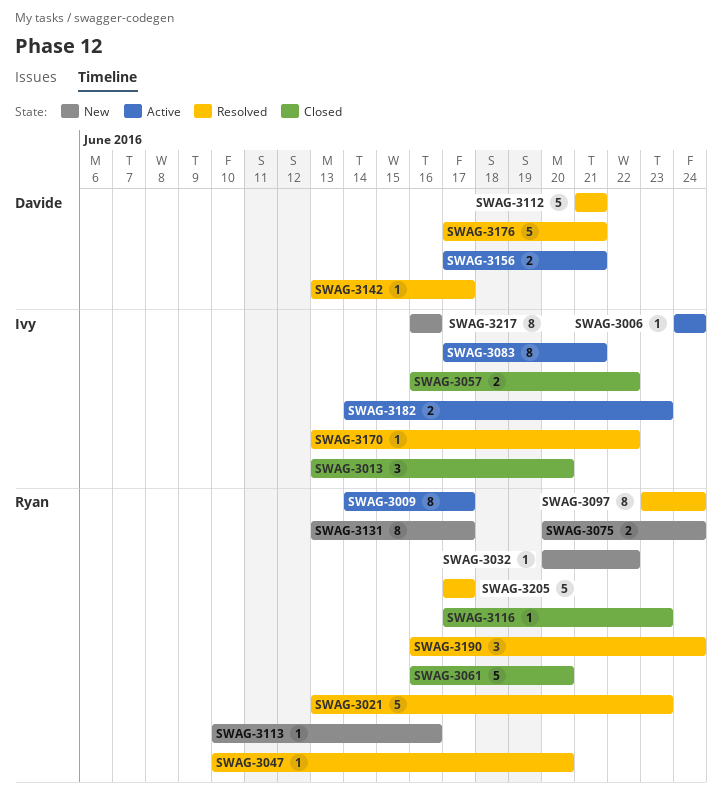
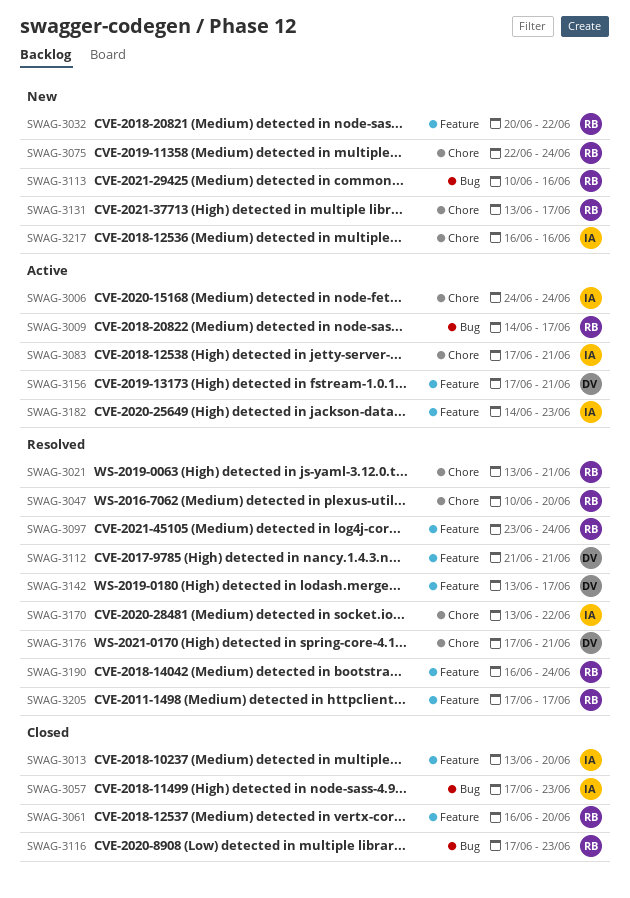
SWAG-3021, due: Jun 23 -> Jun 21
SWAG-3057, start: Jun 16 -> Jun 17
SWAG-3057, due: Jun 22 -> Jun 23
SWAG-3075, start: Jun 20 -> Jun 22

